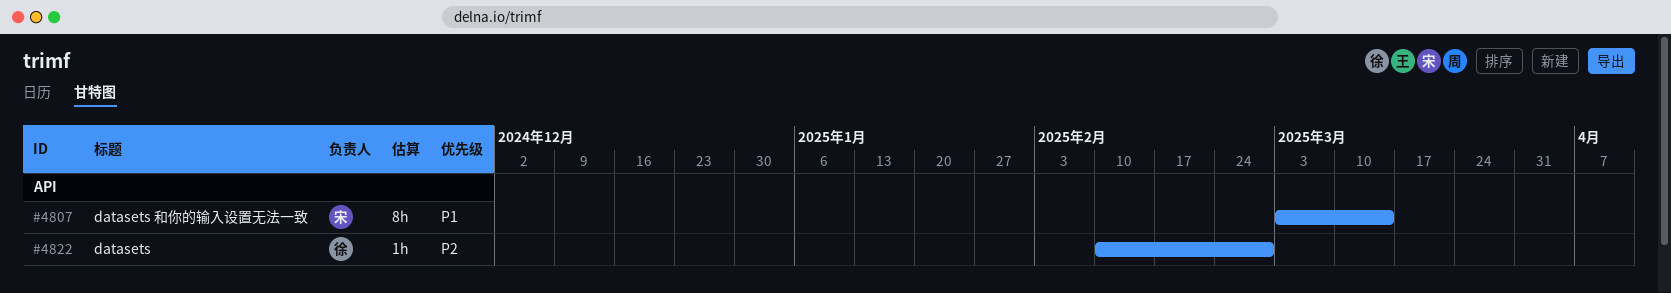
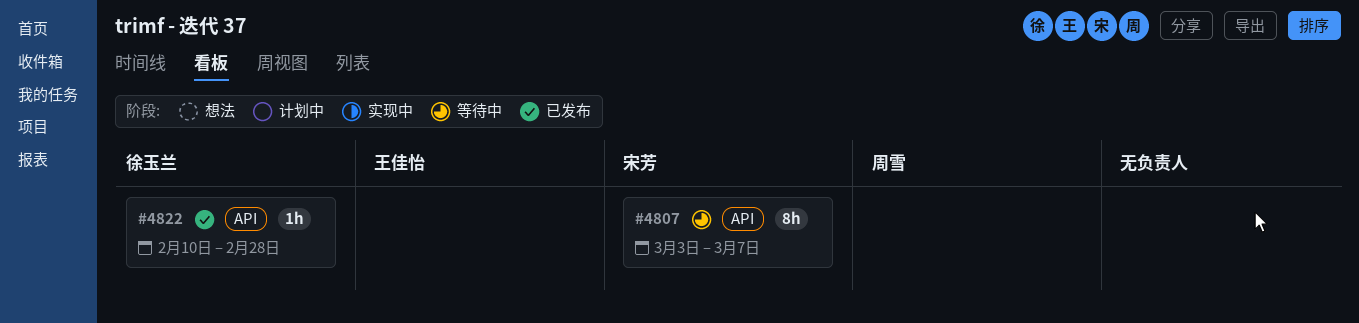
#4807, due: Mar 14 -> Mar 7

